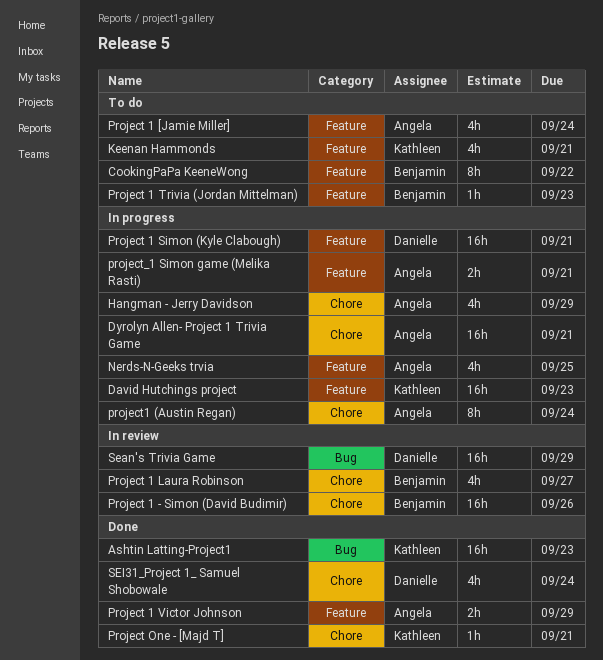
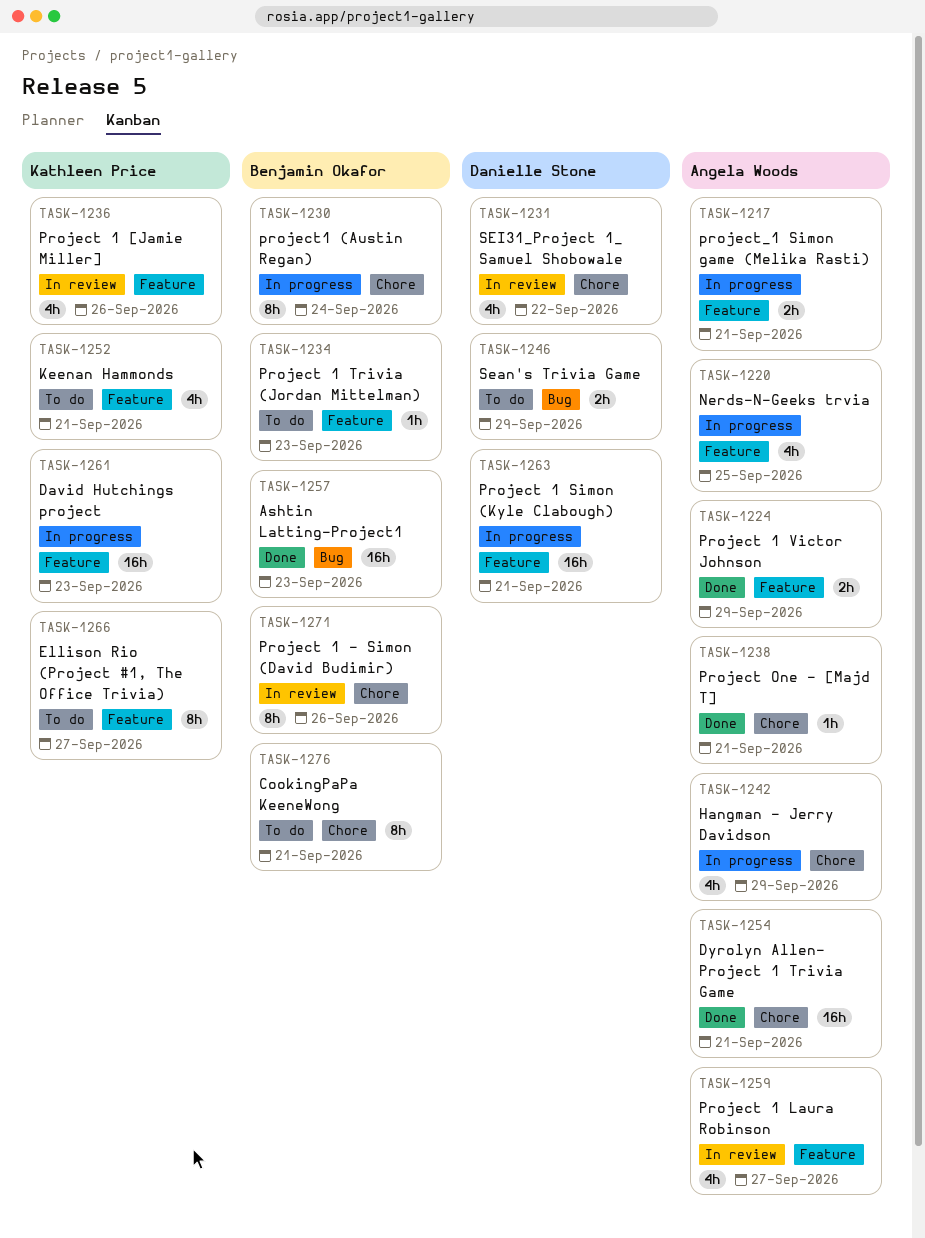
Ashtin Latting-Project1, owner: Kathleen Price -> Benjamin Okafor
CookingPaPa KeeneWong, label: Feature -> Chore
CookingPaPa KeeneWong, due: Sep 22 -> Sep 21
Dyrolyn Allen- Project 1 Trivia Game, status: In progress -> Done
Ellison Rio (Project #1, The Office Trivia): none -> present
Project 1 - Simon (David Budimir), estimate: 16h -> 8h
Project 1 [Jamie Miller], status: To do -> In review
Project 1 [Jamie Miller], owner: Angela Woods -> Kathleen Price
Project 1 [Jamie Miller], due: Sep 24 -> Sep 26
Project 1 Laura Robinson, owner: Benjamin Okafor -> Angela Woods
Project 1 Laura Robinson, label: Chore -> Feature
Project One - [Majd T], owner: Kathleen Price -> Angela Woods
project1 (Austin Regan), owner: Angela Woods -> Benjamin Okafor
Sean's Trivia Game, status: In review -> To do
Sean's Trivia Game, estimate: 16h -> 2h
SEI31_Project 1_ Samuel Shobowale, status: Done -> In review
SEI31_Project 1_ Samuel Shobowale, due: Sep 24 -> Sep 22

